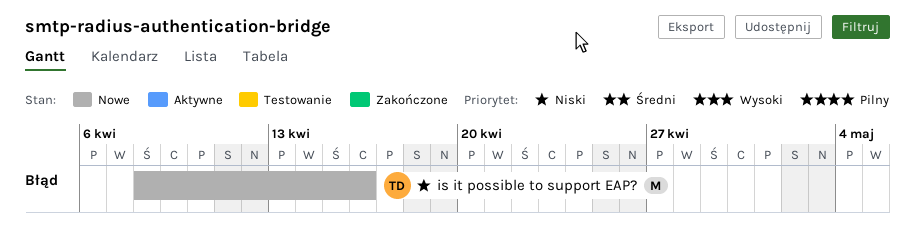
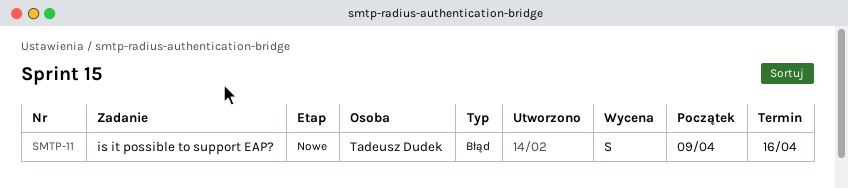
is it possible to support EAP?, estimate: M -> S
is it possible to support EAP?, start: Apr 8 -> Apr 9

